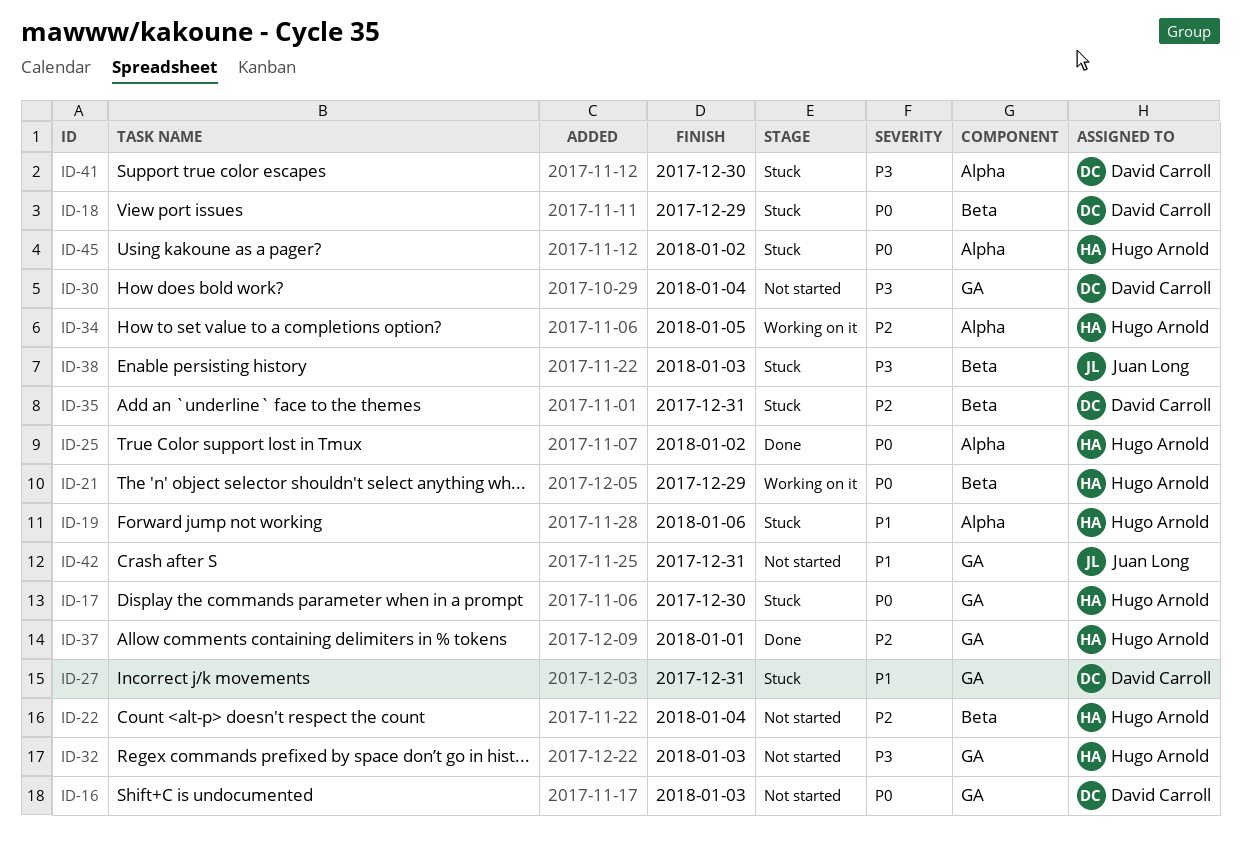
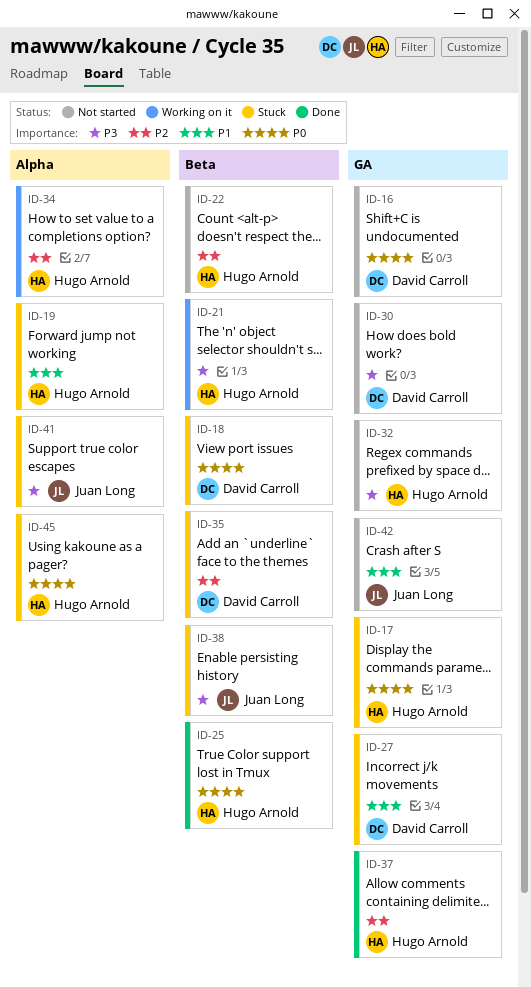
ID-21, priority: P0 -> P3
ID-25, label: Alpha -> Beta
ID-41, owner: David Carroll -> Juan Long

